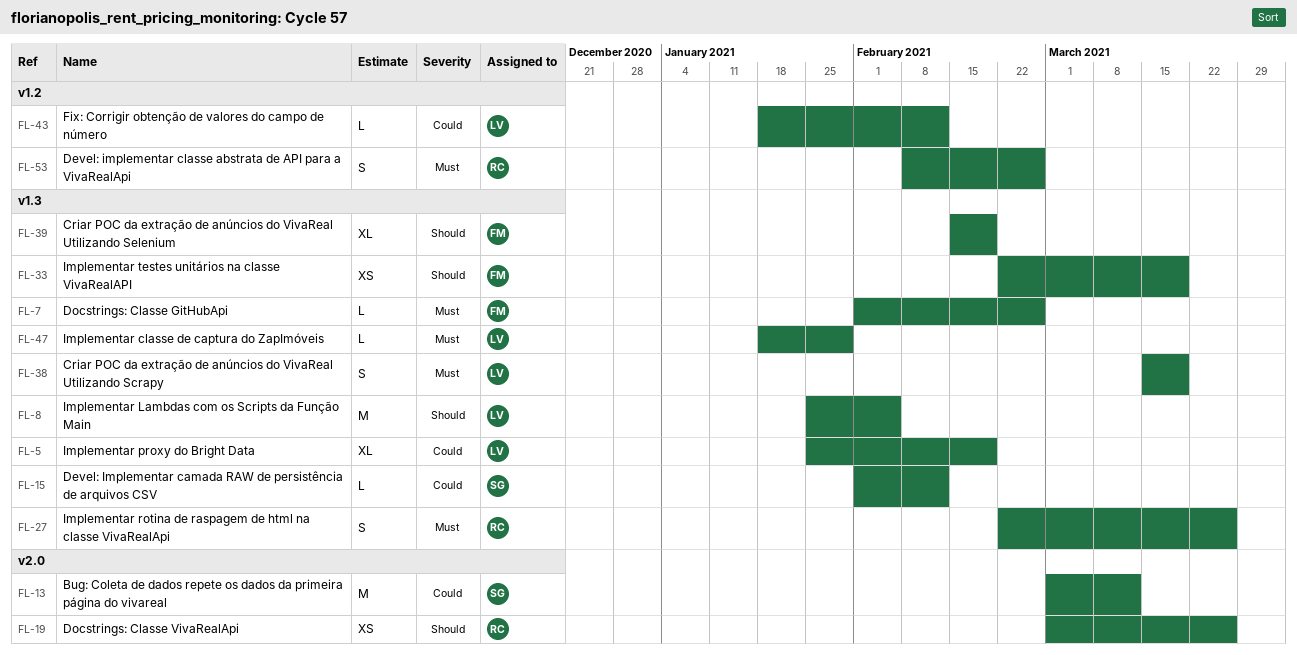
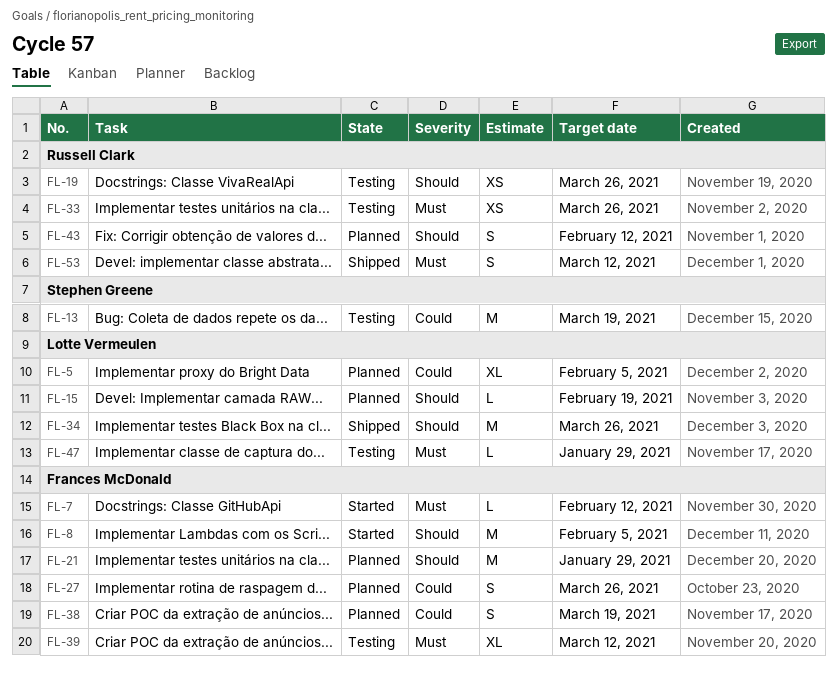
FL-5, due: Feb 19 -> Feb 5
FL-7, due: Feb 26 -> Feb 12
FL-8, owner: Lotte Vermeulen -> Frances McDonald
FL-13, due: Mar 12 -> Mar 19
FL-15, owner: Stephen Greene -> Lotte Vermeulen
FL-15, priority: Could -> Should
FL-15, due: Feb 12 -> Feb 19
FL-21: none -> present
FL-27, owner: Russell Clark -> Frances McDonald
FL-27, priority: Must -> Could
FL-33, owner: Frances McDonald -> Russell Clark
FL-33, priority: Should -> Must
FL-33, due: Mar 19 -> Mar 26
FL-34: none -> present
FL-38, owner: Lotte Vermeulen -> Frances McDonald
FL-38, priority: Must -> Could
FL-39, priority: Should -> Must
FL-39, due: Feb 19 -> Mar 12
FL-43, owner: Lotte Vermeulen -> Russell Clark
FL-43, priority: Could -> Should
FL-43, estimate: L -> S
FL-53, due: Feb 26 -> Mar 12

